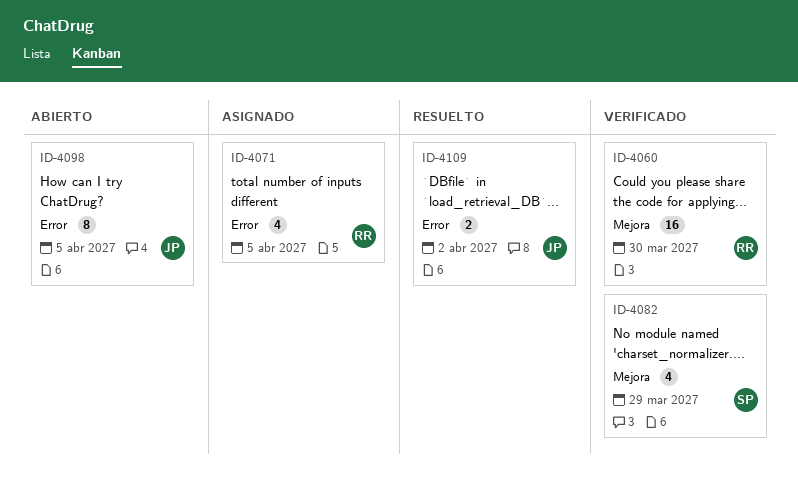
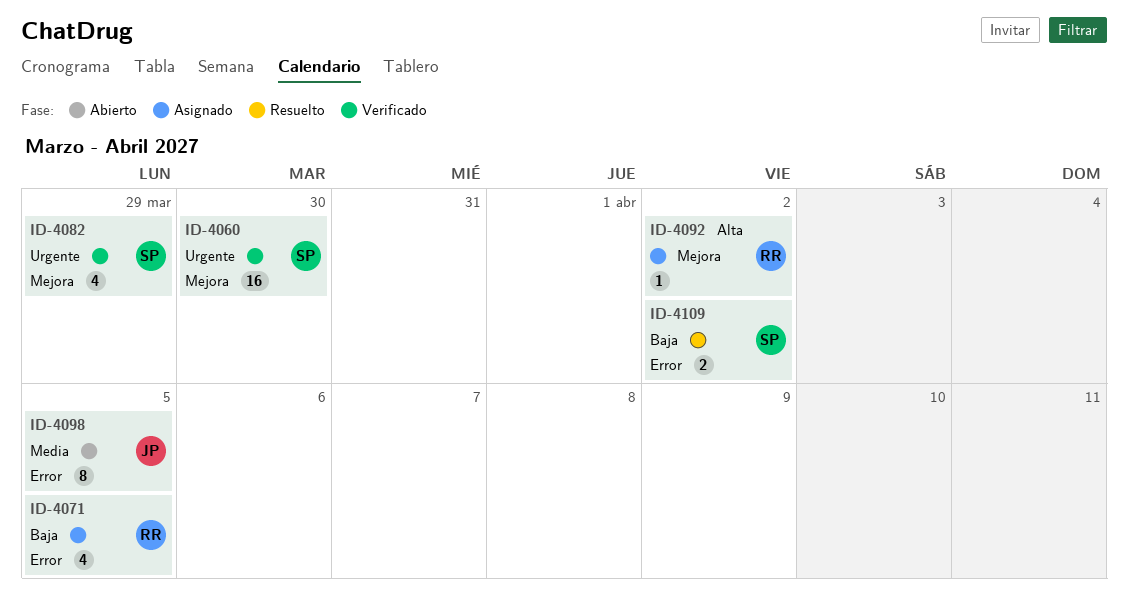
ID-4060, owner: RR -> SP
ID-4092: none -> present
ID-4109, owner: JP -> SP

